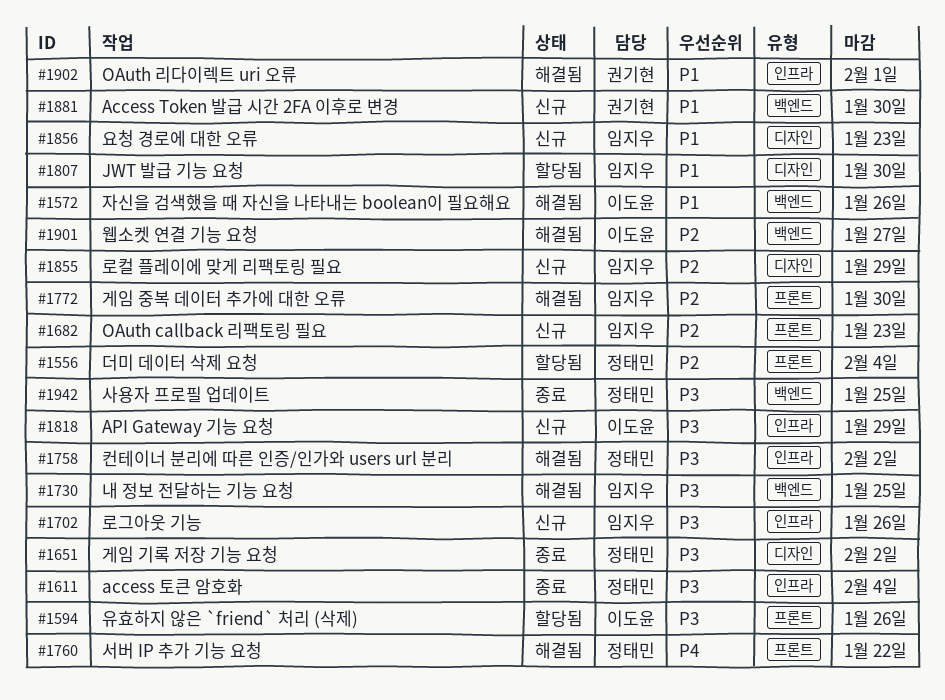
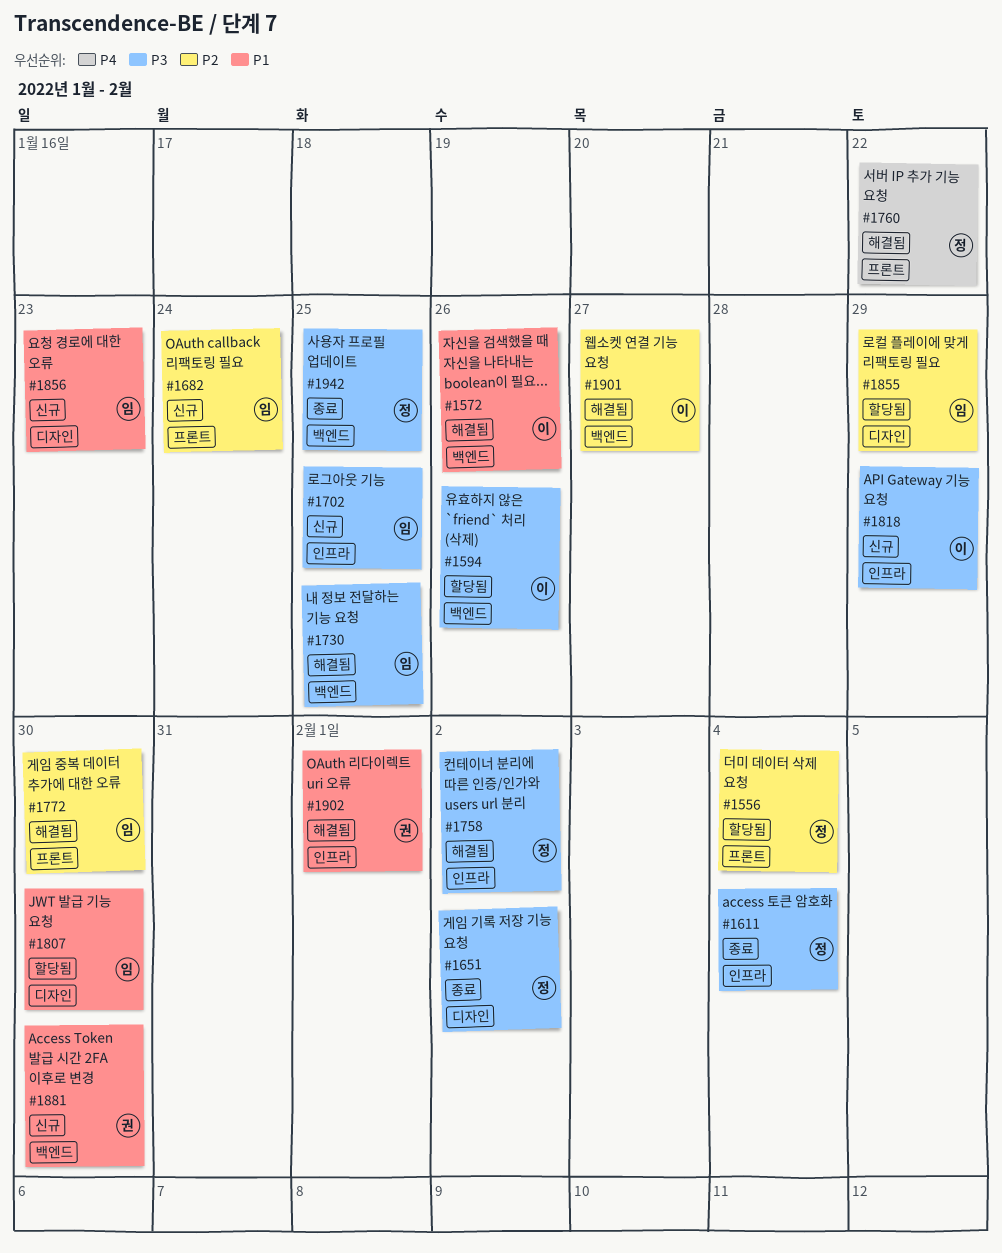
#1594, label: 프론트 -> 백엔드
#1682, due: Jan 23 -> Jan 24
#1702, due: Jan 26 -> Jan 25
#1855, status: 신규 -> 할당됨

